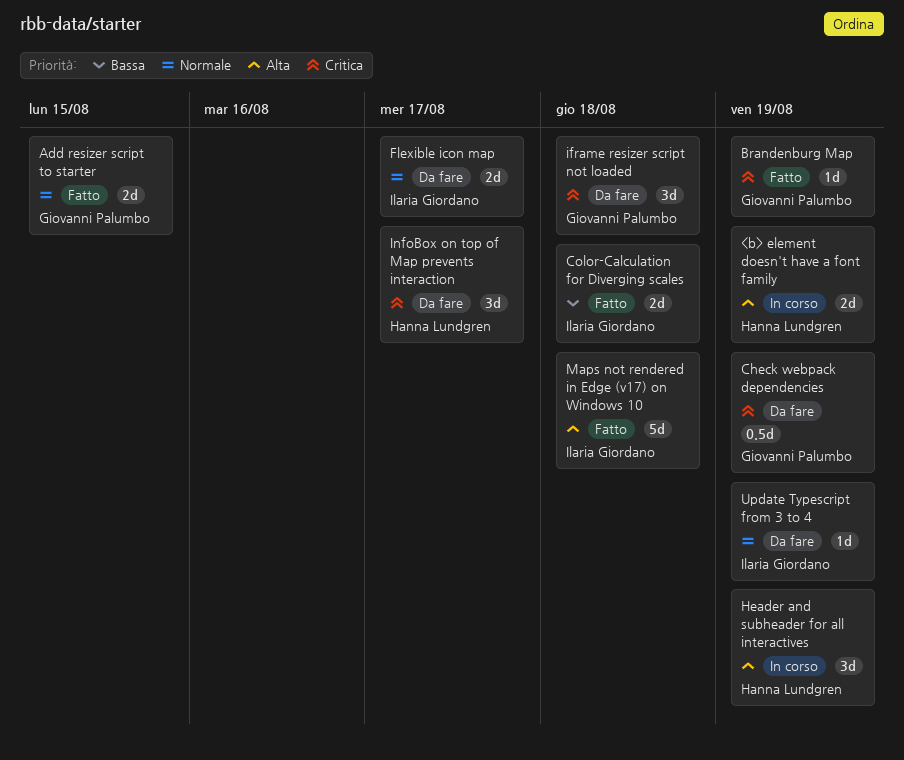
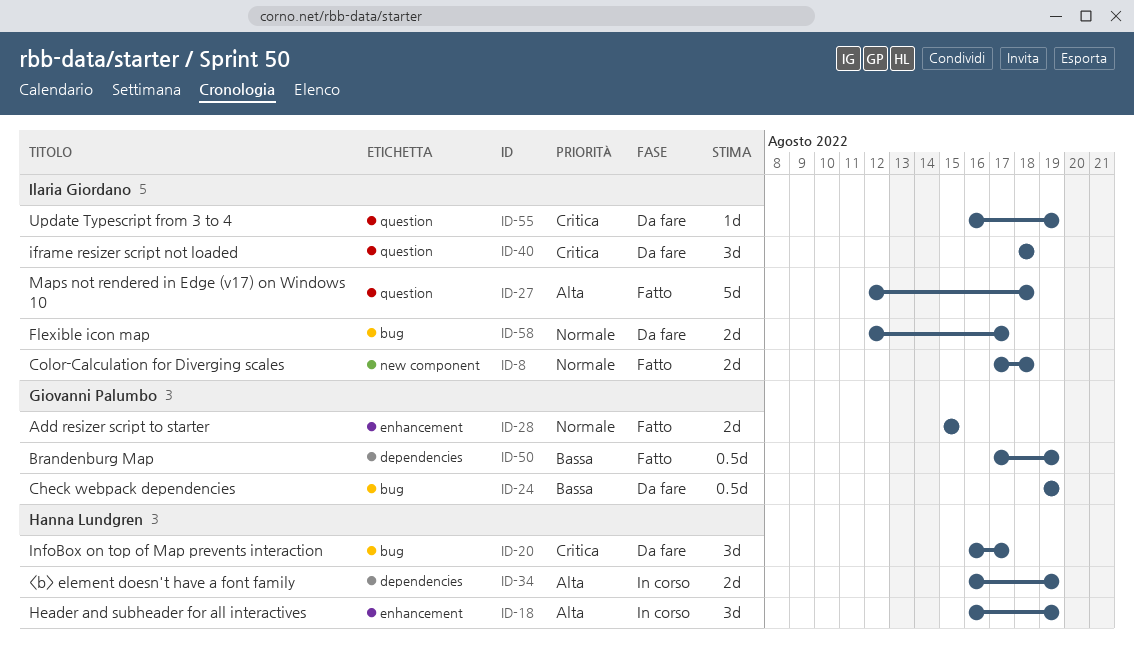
Brandenburg Map, priority: Critica -> Bassa
Brandenburg Map, estimate: 1d -> 0.5d
Check webpack dependencies, priority: Critica -> Bassa
Color-Calculation for Diverging scales, priority: Bassa -> Normale
iframe resizer script not loaded, owner: Giovanni Palumbo -> Ilaria Giordano
Update Typescript from 3 to 4, priority: Normale -> Critica

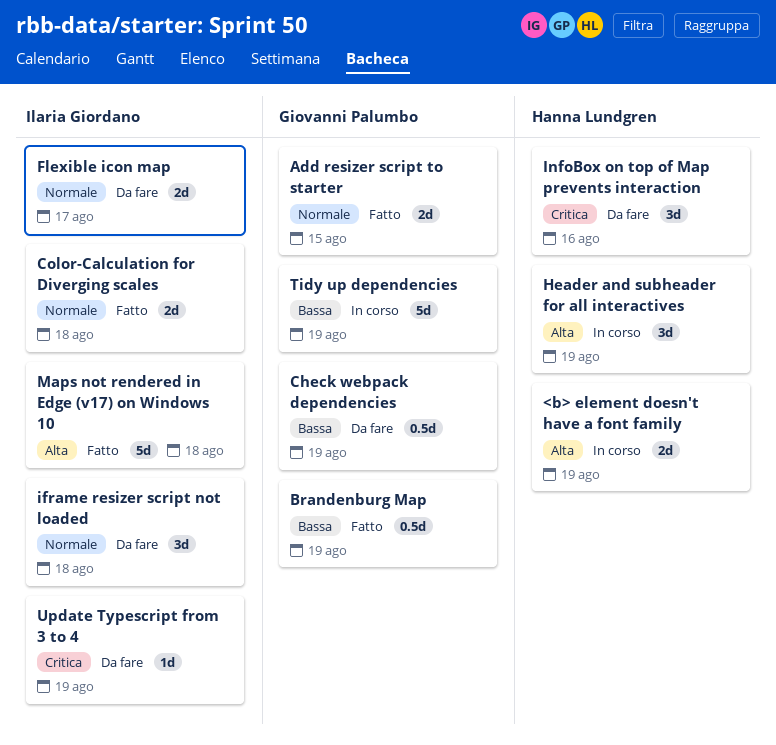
iframe resizer script not loaded, priority: Critica -> Normale
InfoBox on top of Map prevents interaction, due: Aug 17 -> Aug 16
Tidy up dependencies: none -> present

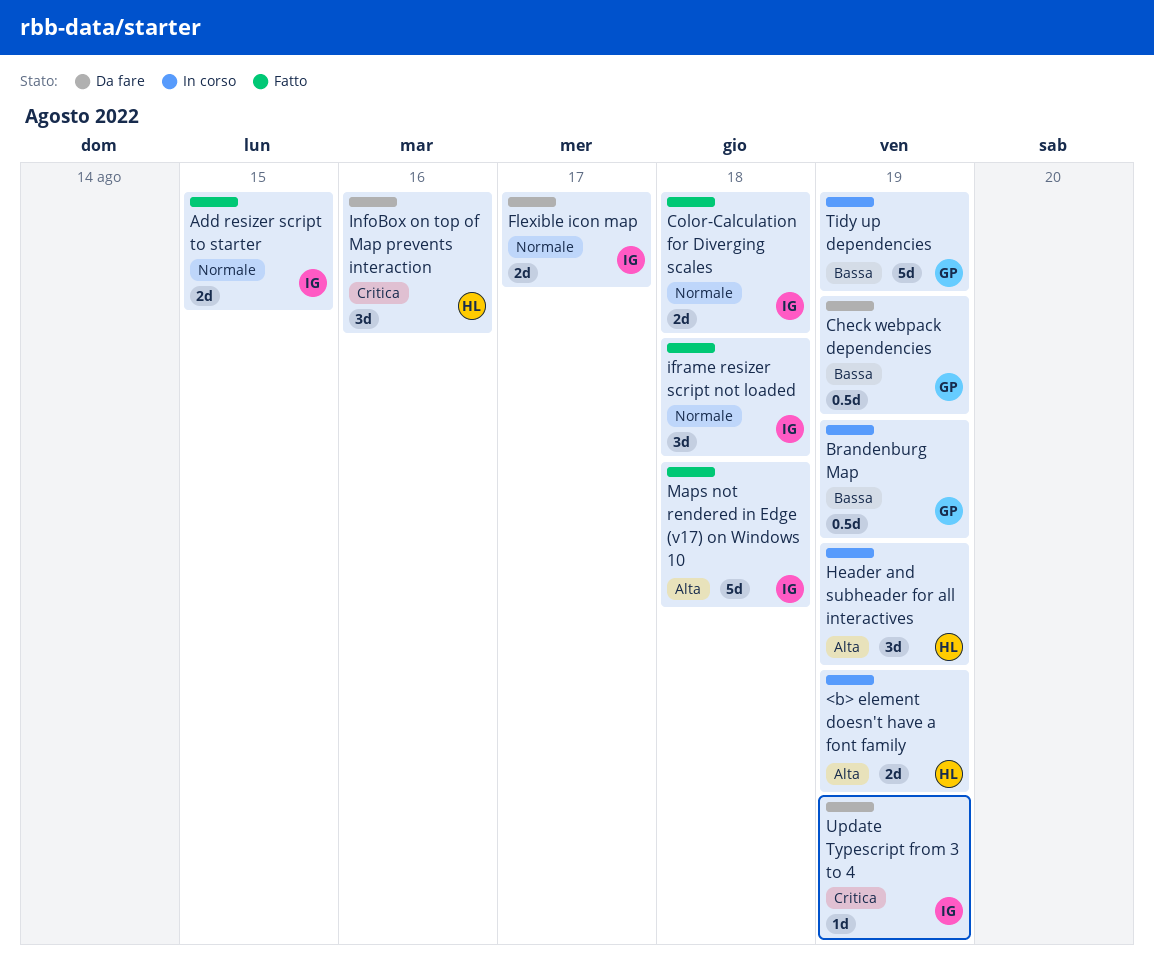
Add resizer script to starter, owner: Giovanni Palumbo -> Ilaria Giordano
Brandenburg Map, status: Fatto -> In corso
iframe resizer script not loaded, status: Da fare -> Fatto

